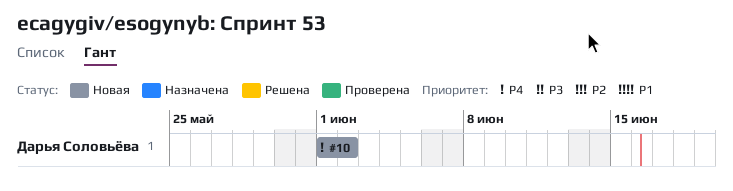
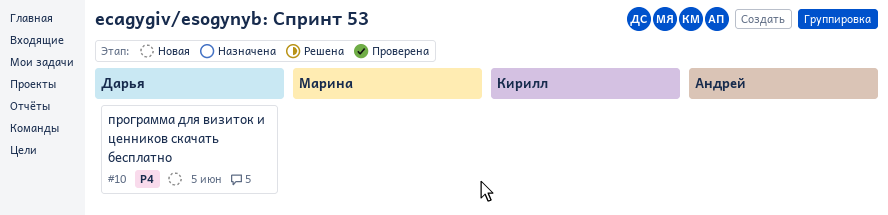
#10, due: Jun 2 -> Jun 5

